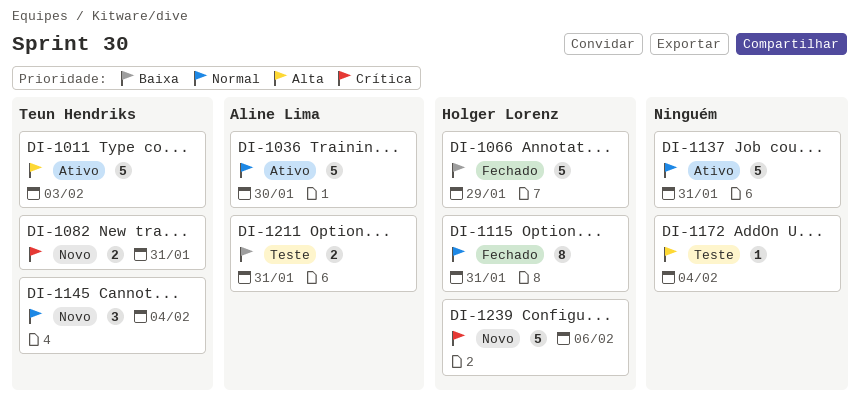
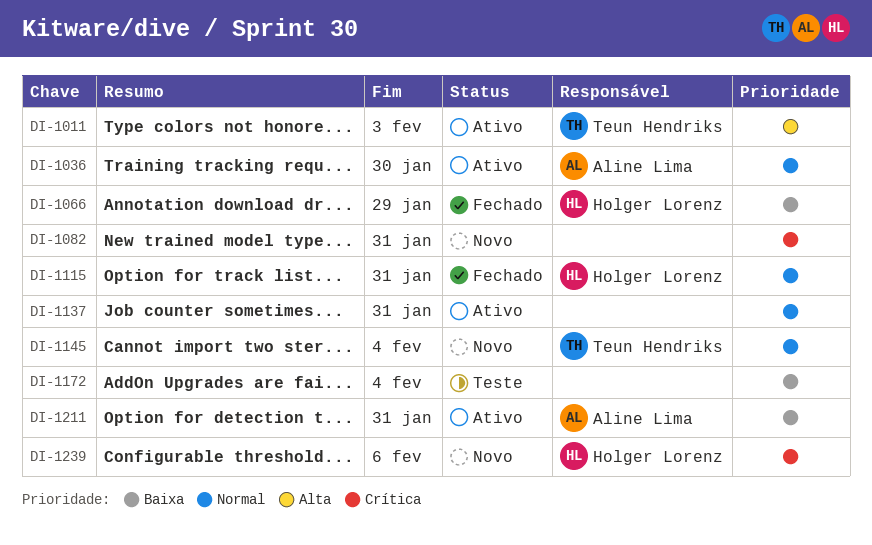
DI-1082, owner: Teun Hendriks -> none
DI-1172, priority: Alta -> Baixa
DI-1211, status: Teste -> Ativo

